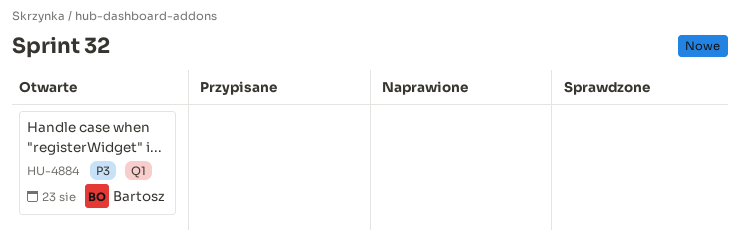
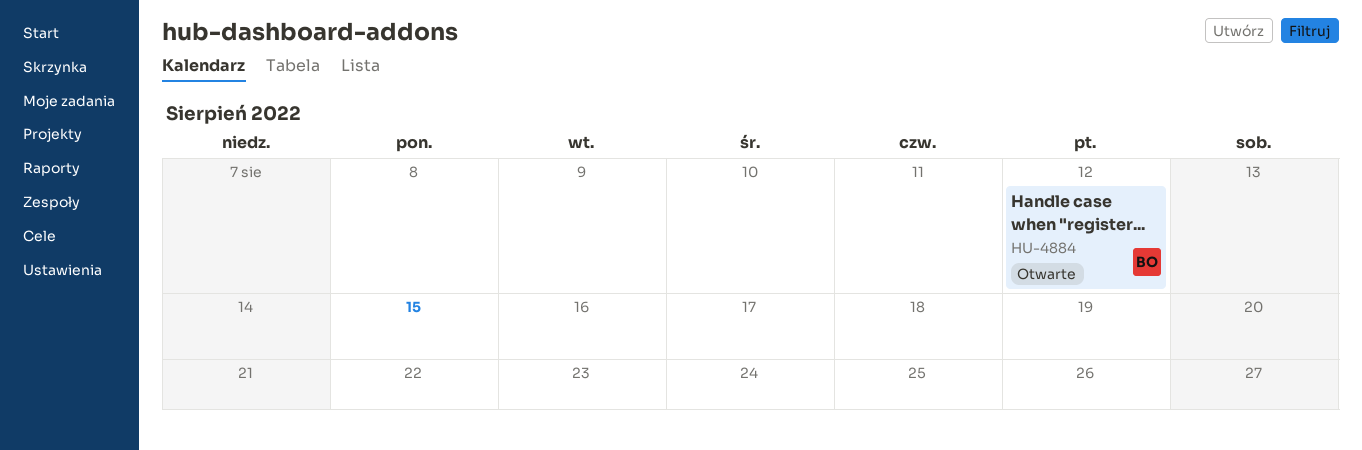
HU-4884, due: Aug 23 -> Aug 12

